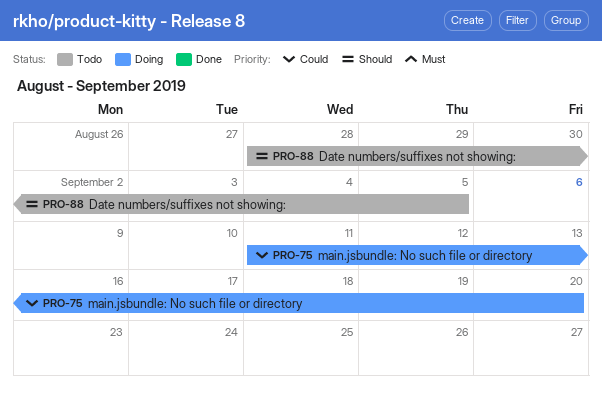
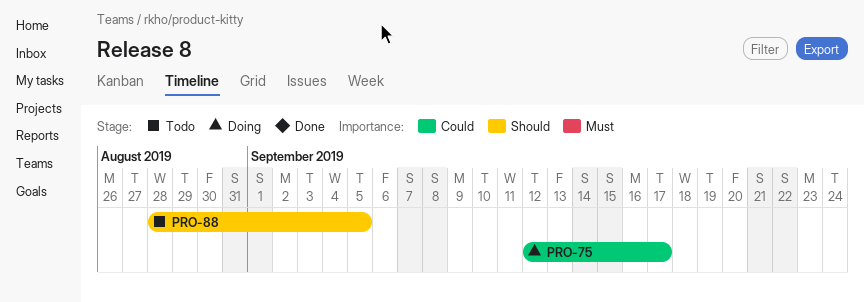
PRO-75, start: Sep 11 -> Sep 12
PRO-75, due: Sep 20 -> Sep 17

